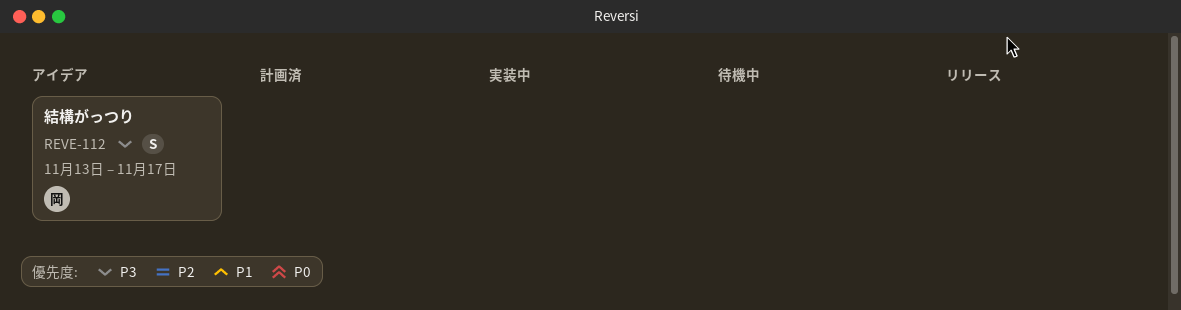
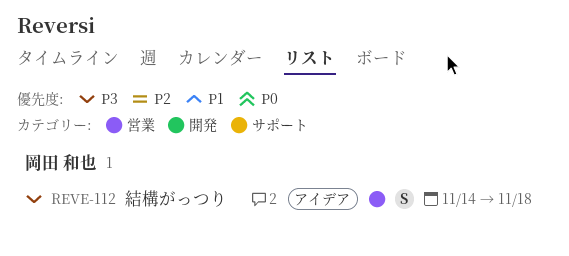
REVE-112, start: Nov 13 -> Nov 14
REVE-112, due: Nov 17 -> Nov 18

